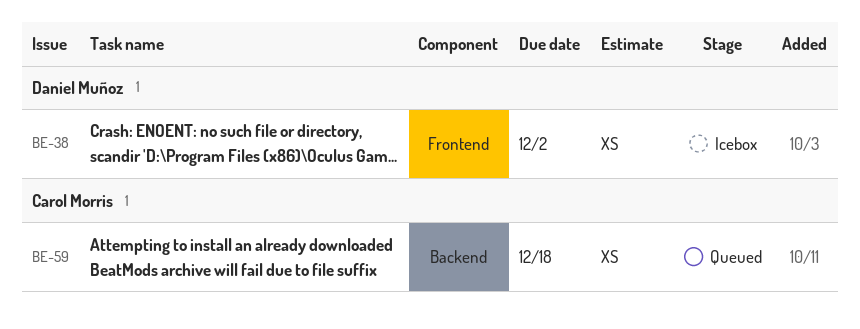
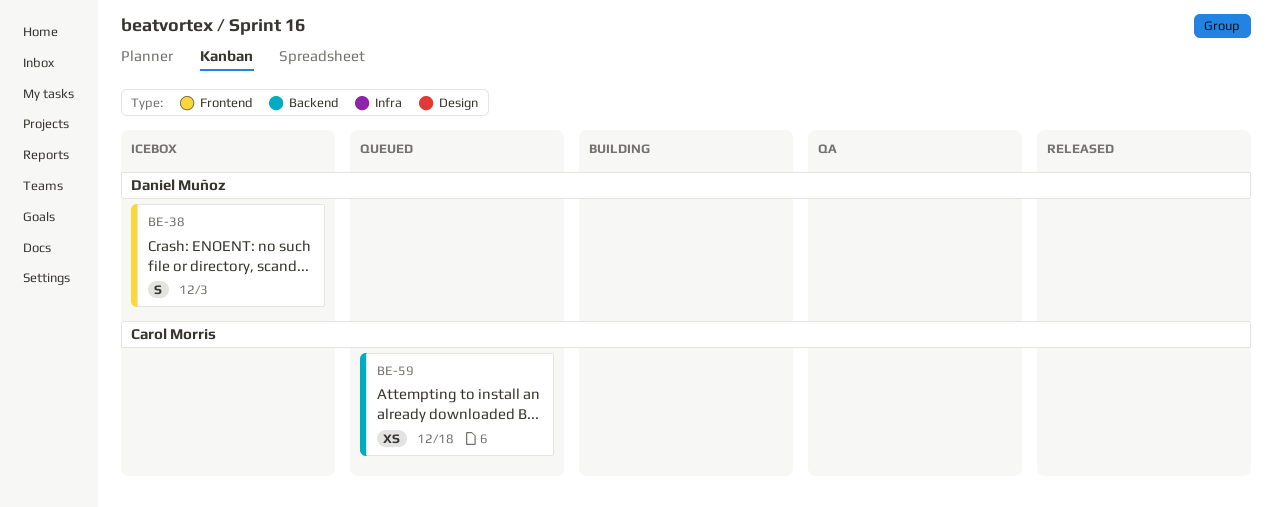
BE-38, estimate: XS -> S
BE-38, due: Dec 2 -> Dec 3

